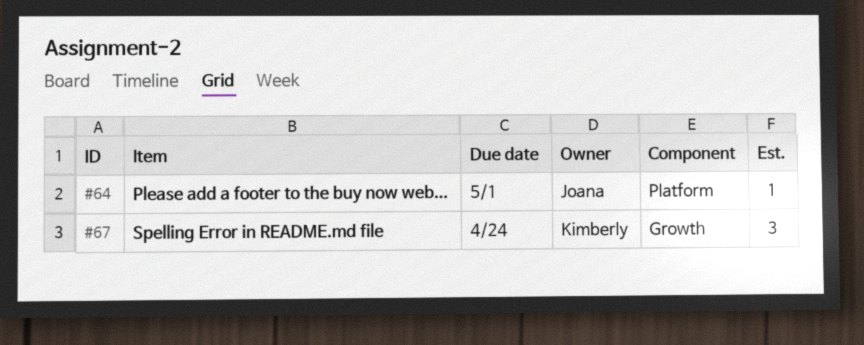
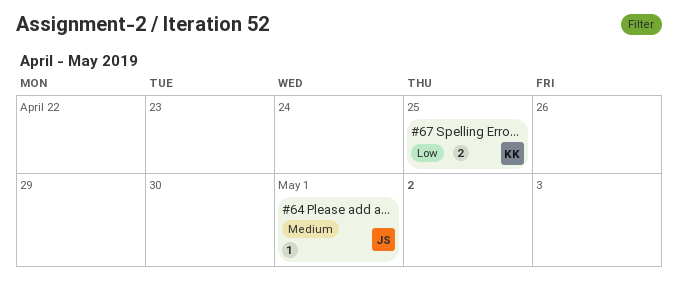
#67, estimate: 3 -> 2
#67, due: Apr 24 -> Apr 25

